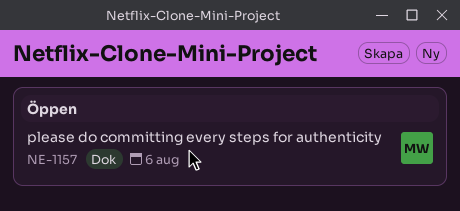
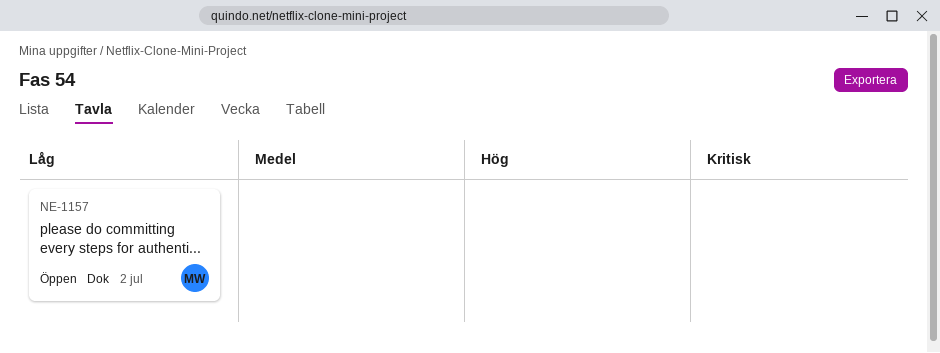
NE-1157, due: Aug 6 -> Jul 2

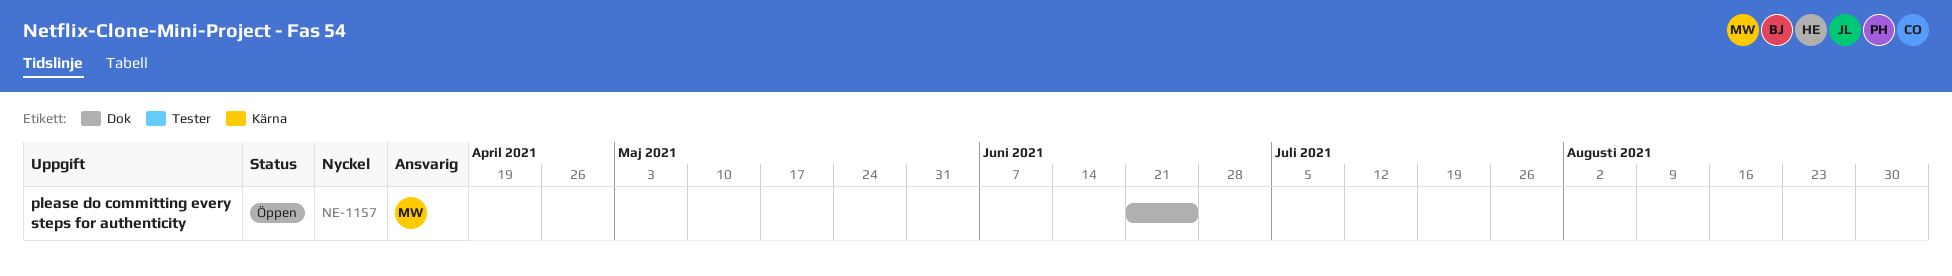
NE-1157, due: Jul 2 -> Jun 25

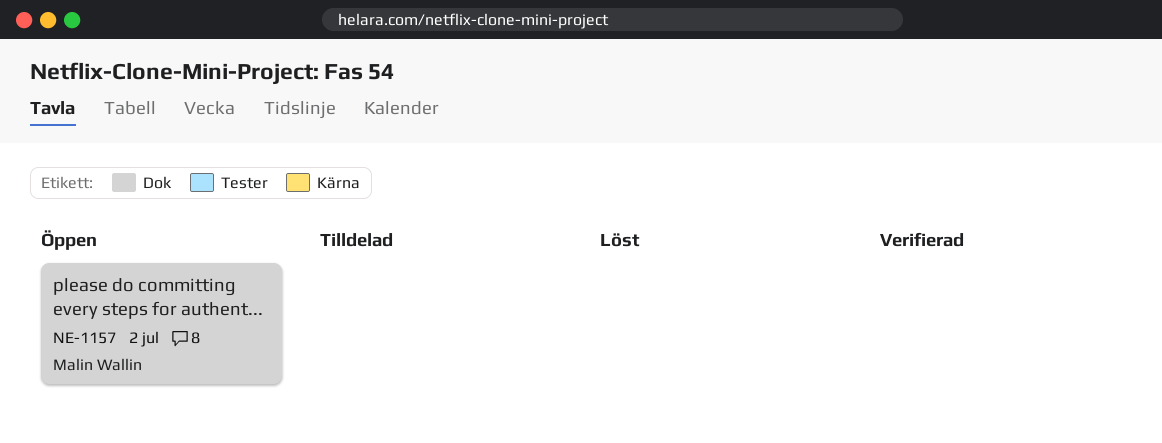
NE-1157, due: Jun 25 -> Jul 2

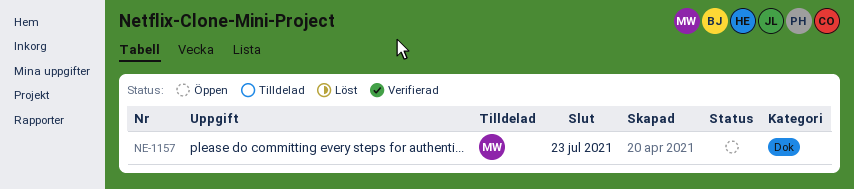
NE-1157, due: Jul 2 -> Jul 23

